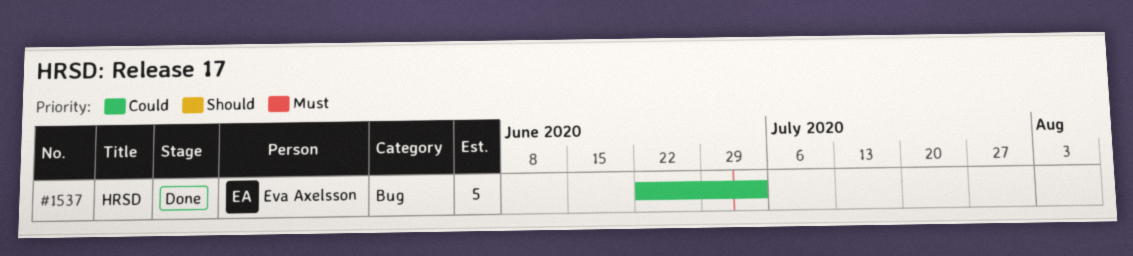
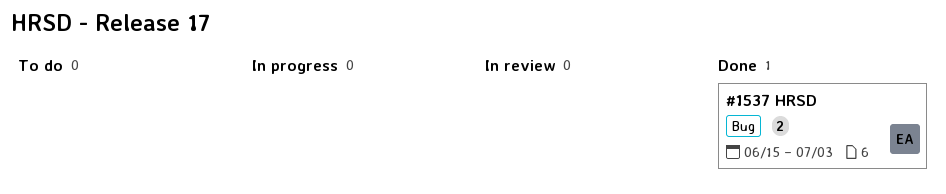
#1537, estimate: 5 -> 2
#1537, start: Jun 22 -> Jun 15

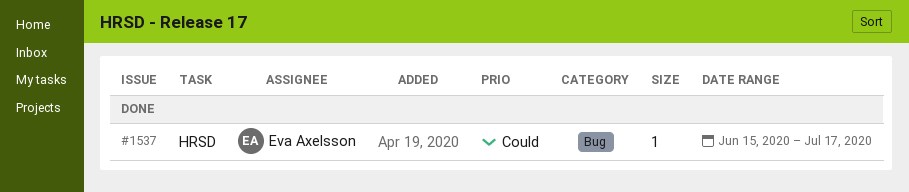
#1537, estimate: 2 -> 1
#1537, due: Jul 3 -> Jul 17

